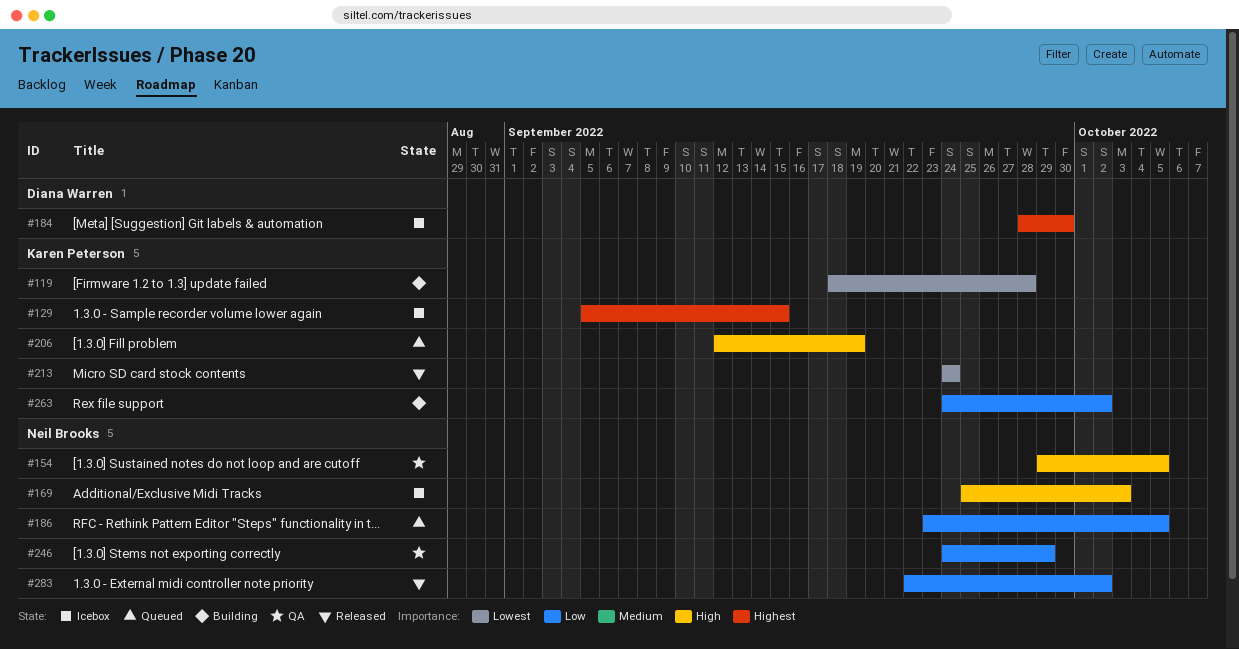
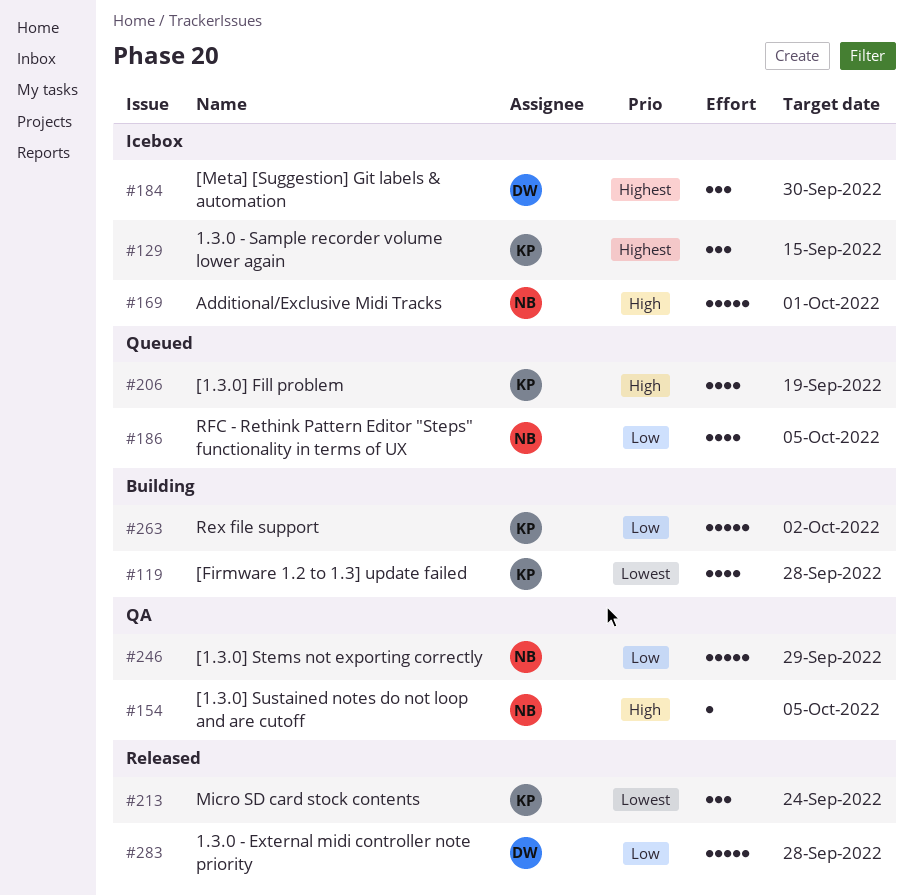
#169, due: Oct 3 -> Oct 1
#283, owner: Neil Brooks -> Diana Warren
#283, due: Oct 2 -> Sep 28

